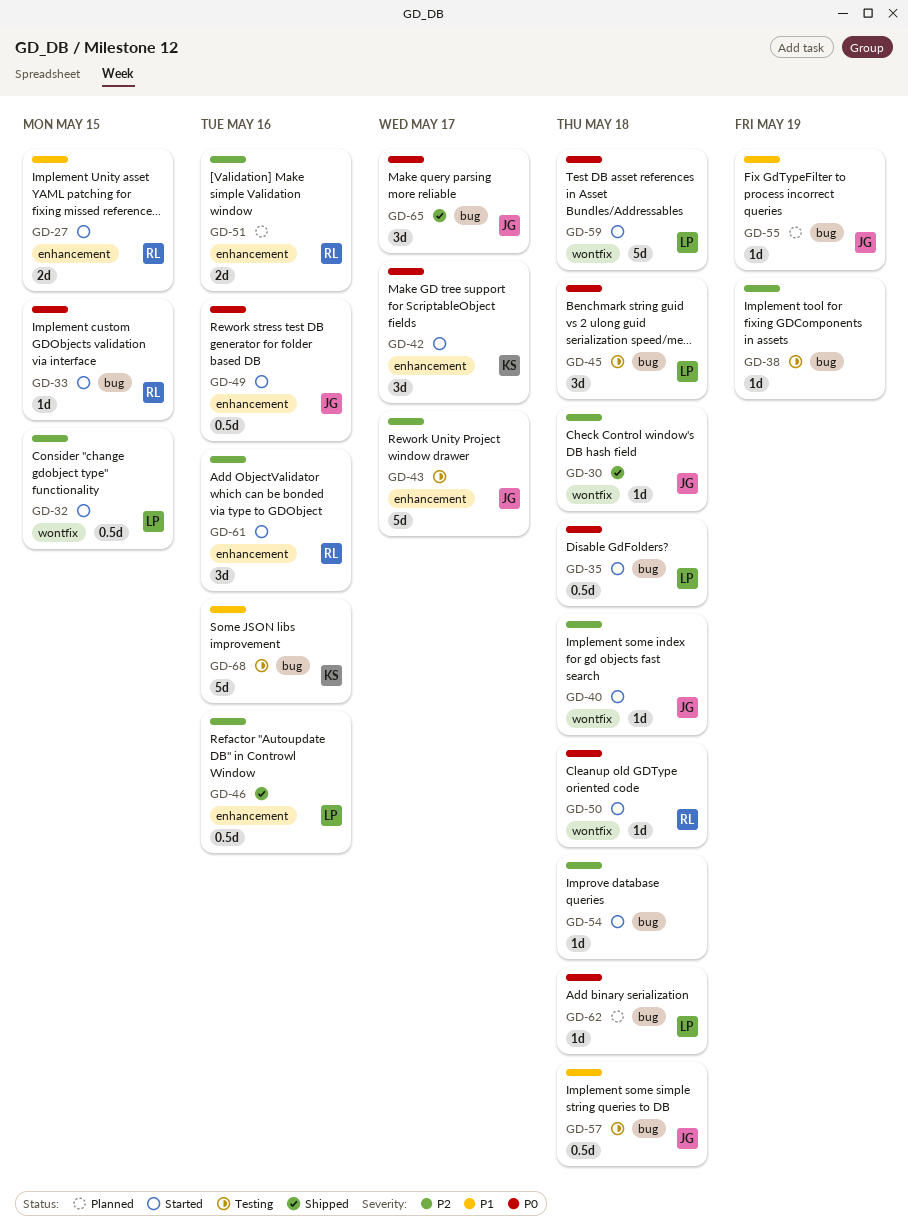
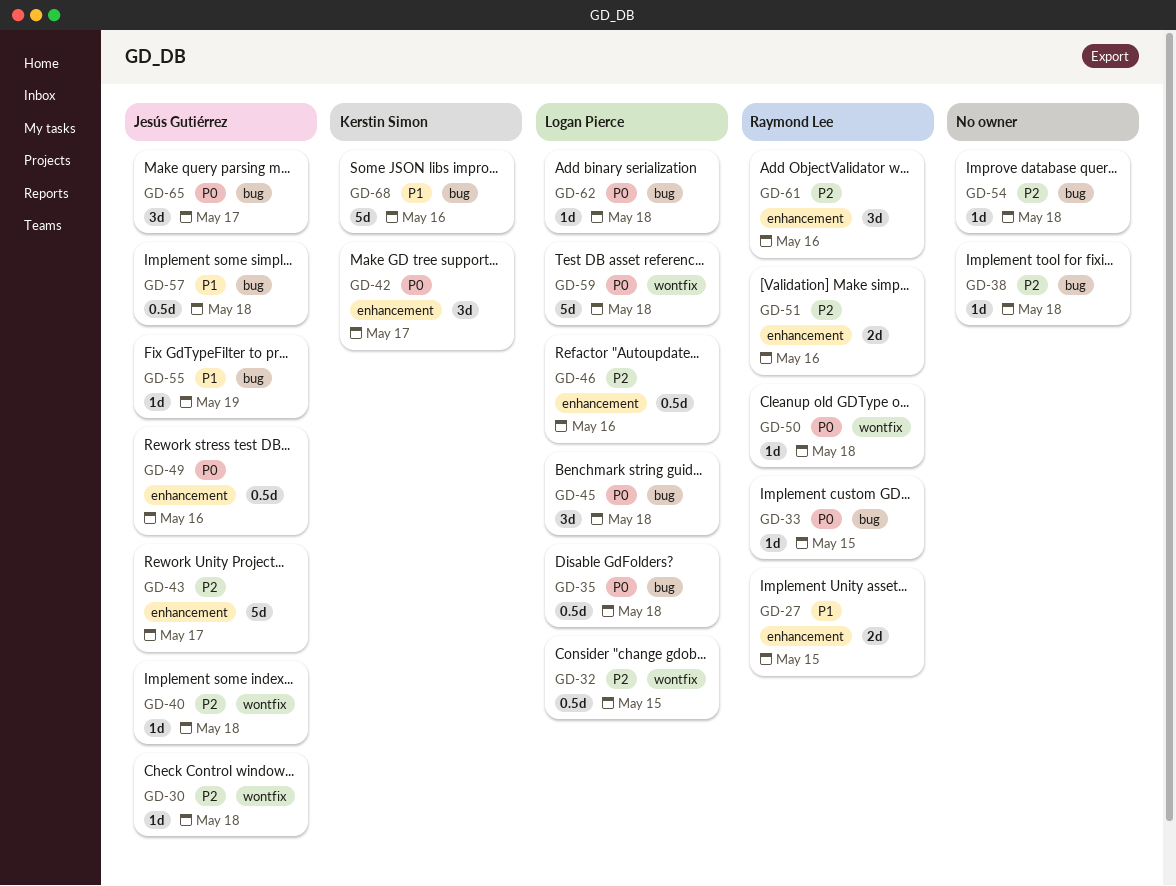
GD-38, due: May 19 -> May 18

